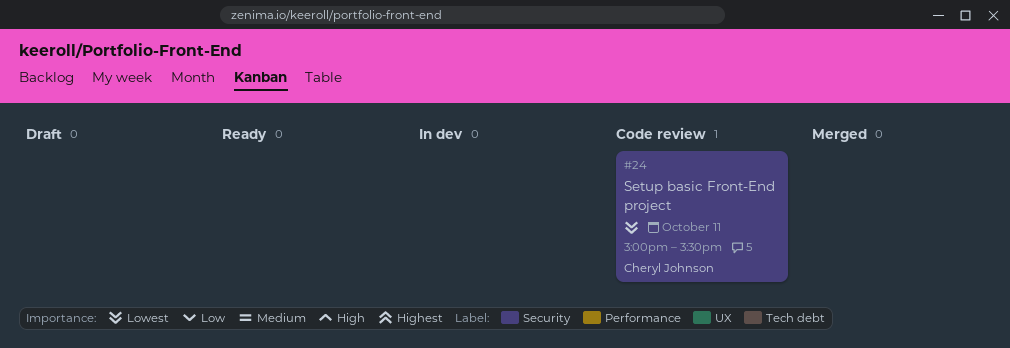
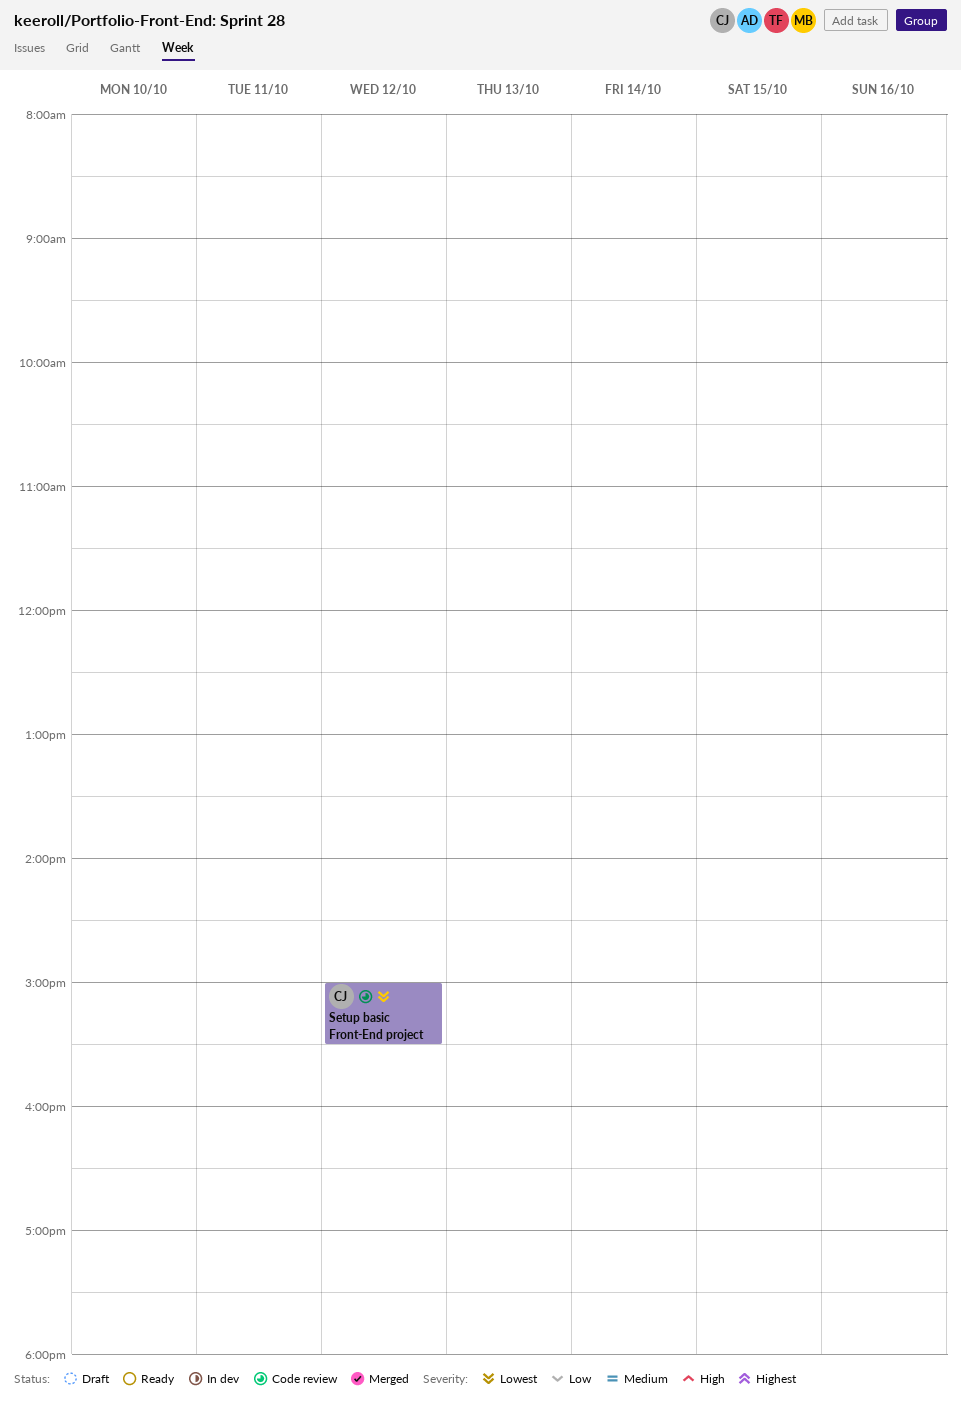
Setup basic Front-End project, day: Oct 11 -> Oct 12

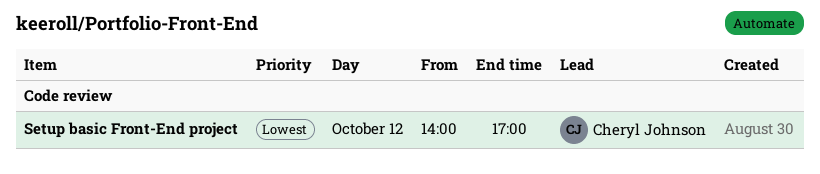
Setup basic Front-End project, begins: 15:00 -> 14:00
Setup basic Front-End project, ends: 15:30 -> 17:00

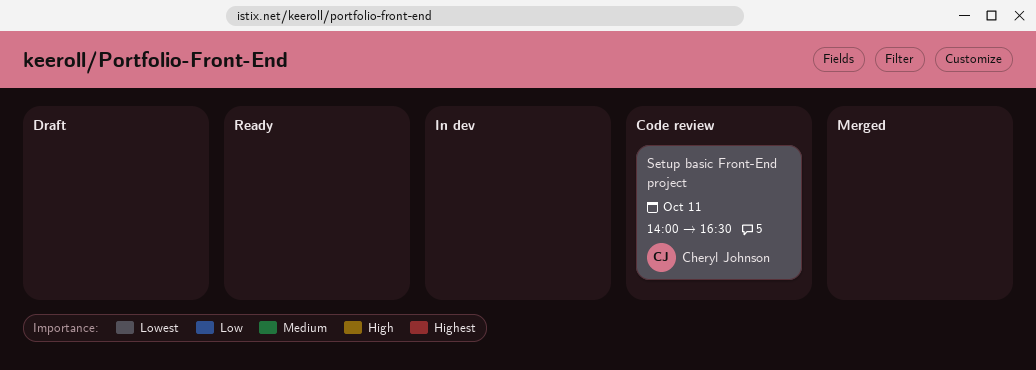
Setup basic Front-End project, day: Oct 12 -> Oct 11
Setup basic Front-End project, ends: 17:00 -> 16:30

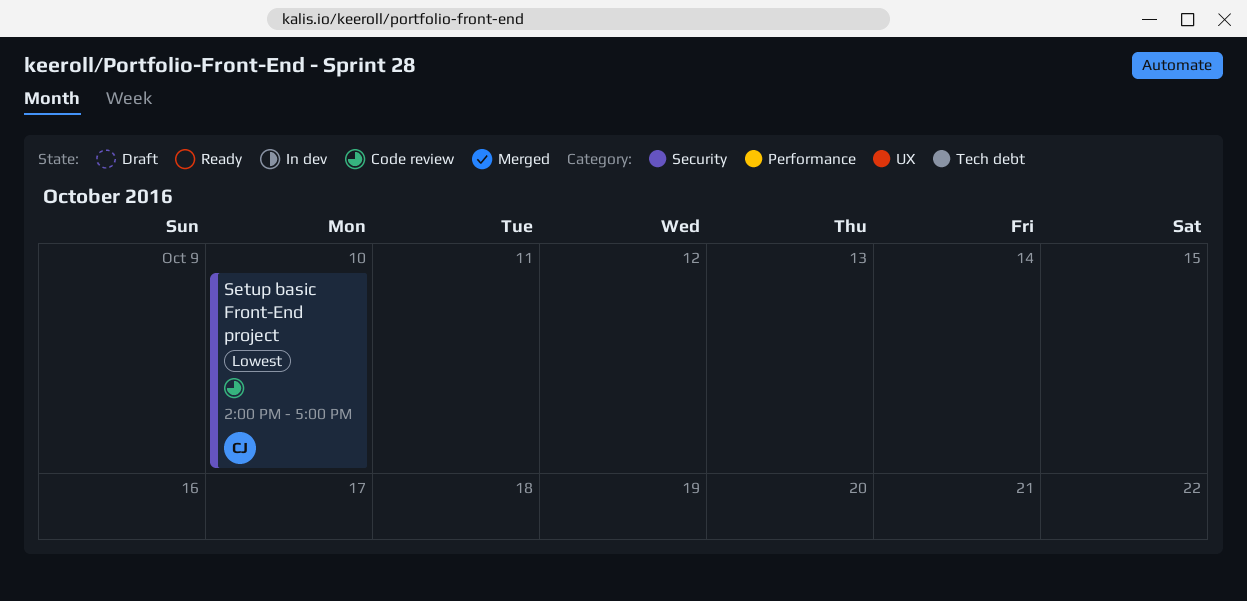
Setup basic Front-End project, day: Oct 11 -> Oct 10
Setup basic Front-End project, ends: 16:30 -> 17:00

